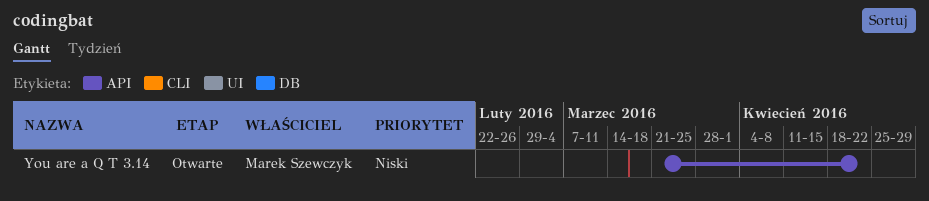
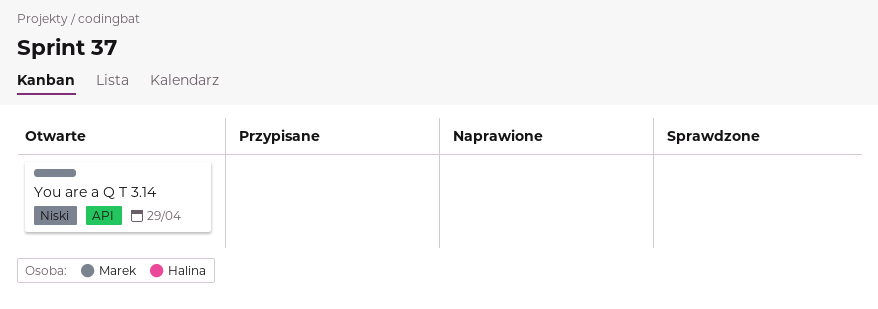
You are a Q T 3.14, due: Apr 22 -> Apr 29

